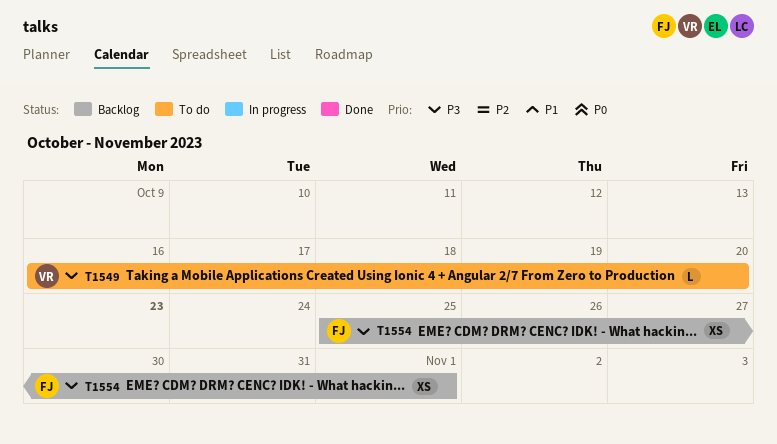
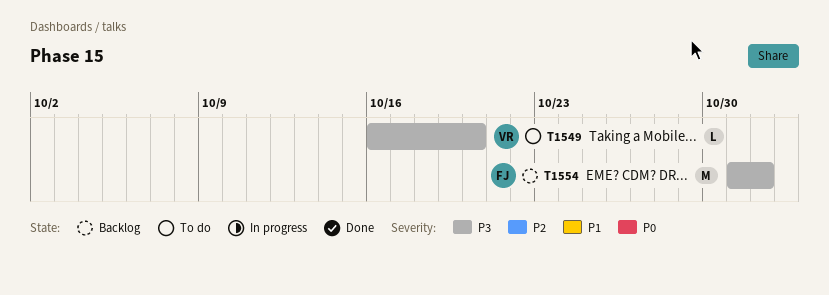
T1554, estimate: XS -> M
T1554, start: Oct 25 -> Oct 31

